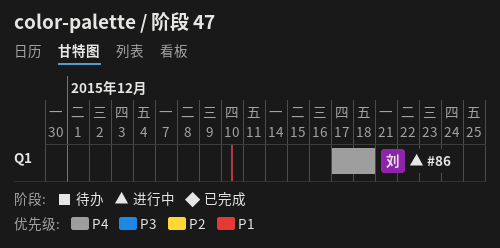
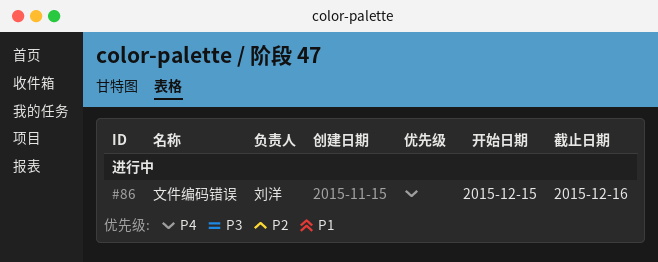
#86, start: Dec 17 -> Dec 15
#86, due: Dec 18 -> Dec 16

